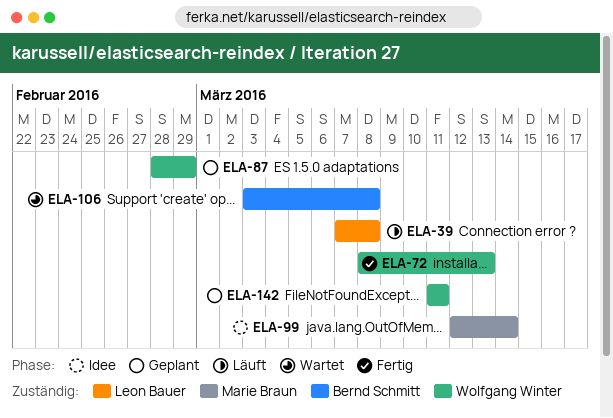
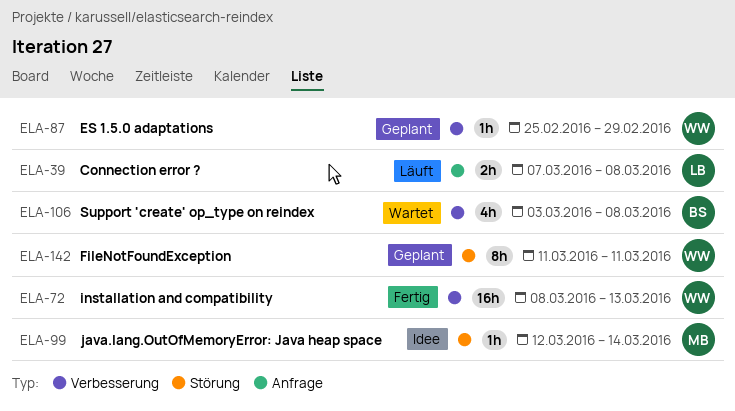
ELA-87, start: Feb 28 -> Feb 25

